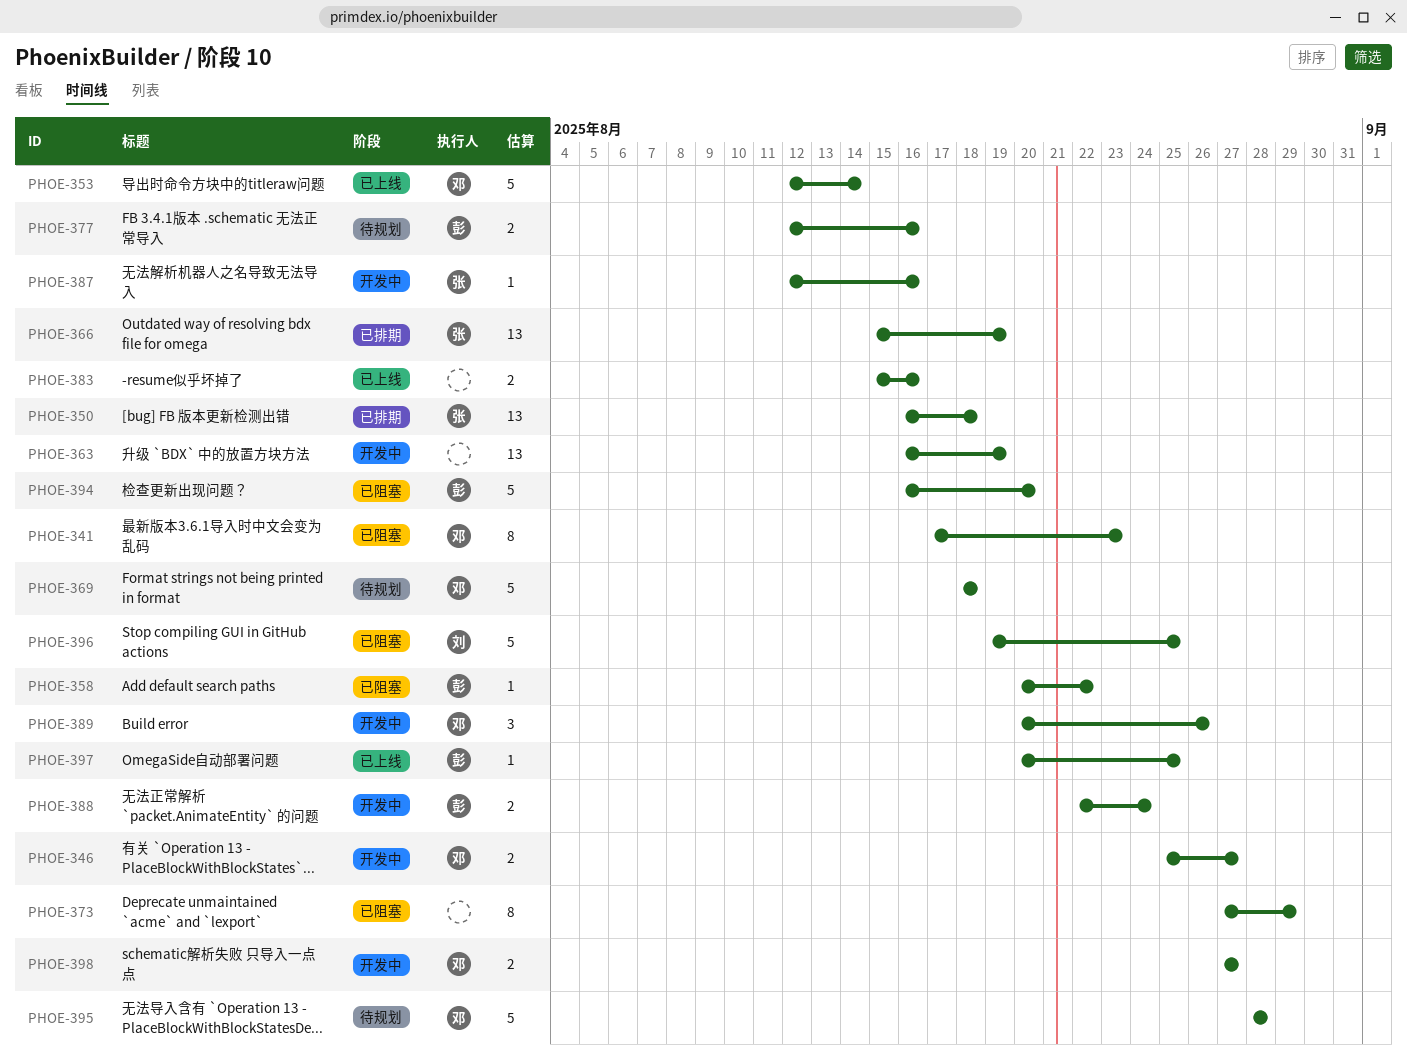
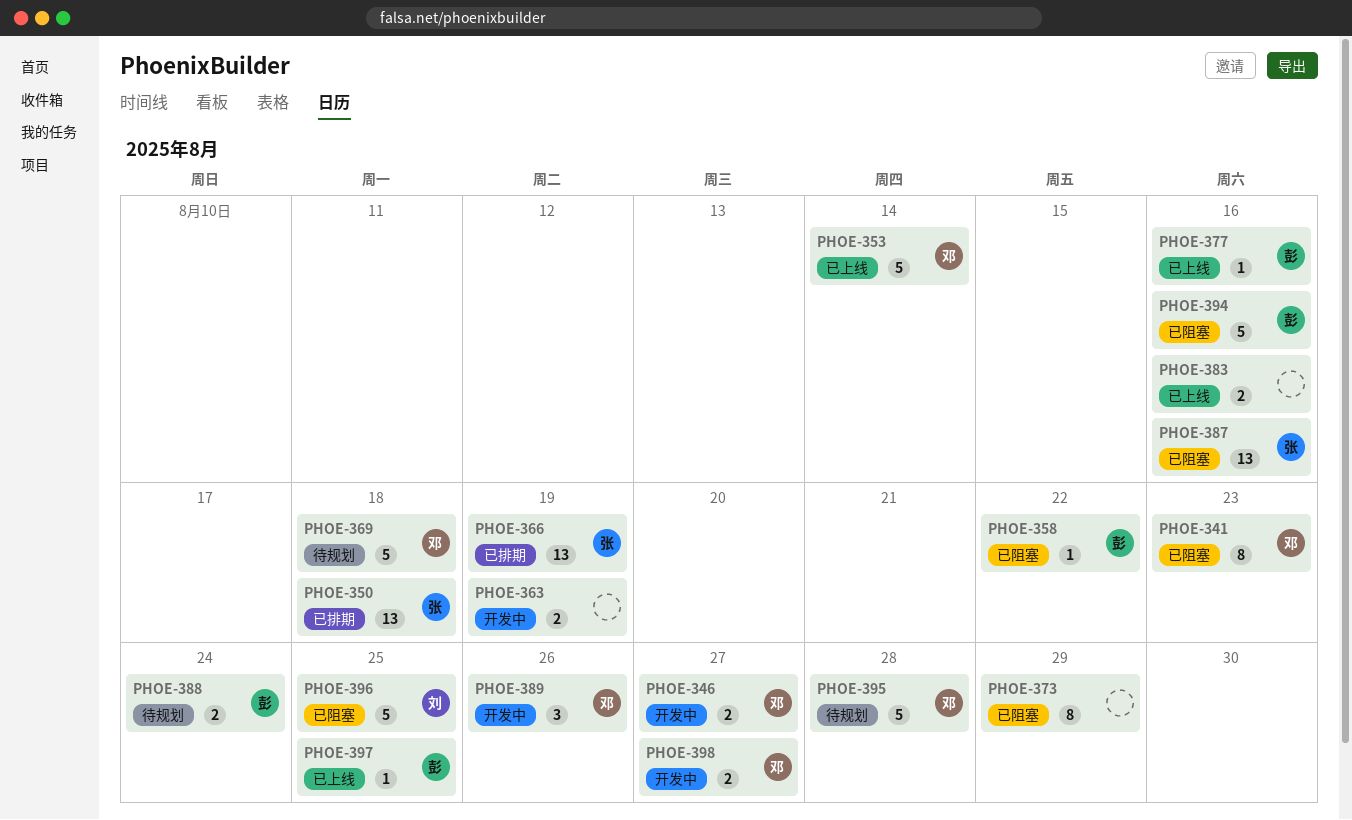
PHOE-363, estimate: 13 -> 2
PHOE-377, status: 待规划 -> 已上线
PHOE-377, estimate: 2 -> 1
PHOE-387, status: 开发中 -> 已阻塞
PHOE-387, estimate: 1 -> 13
PHOE-388, status: 开发中 -> 待规划
PHOE-394, due: Aug 20 -> Aug 16

